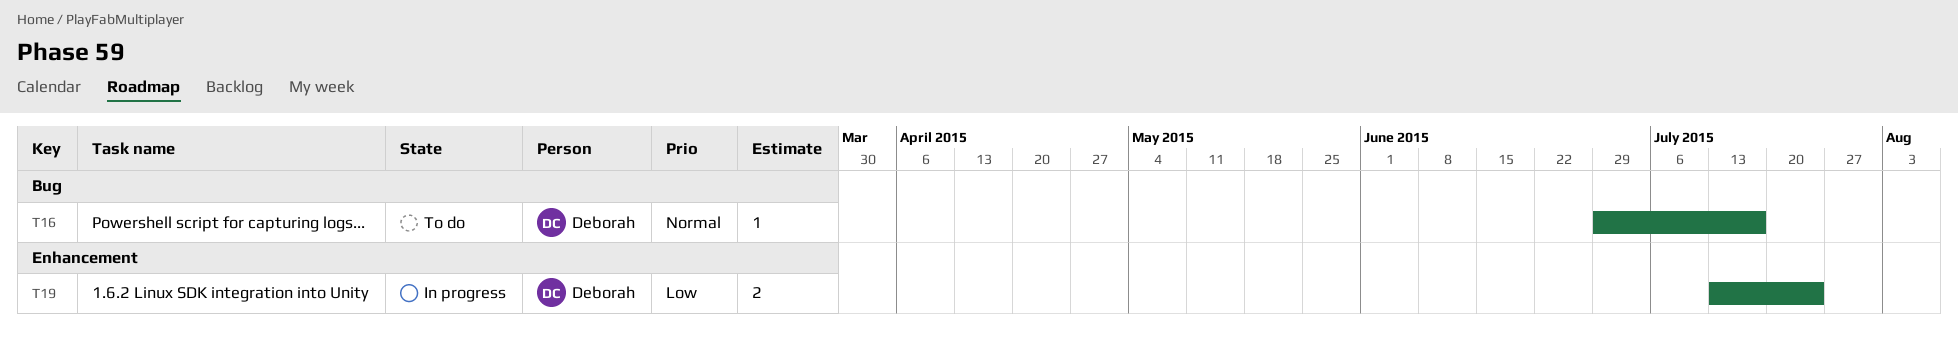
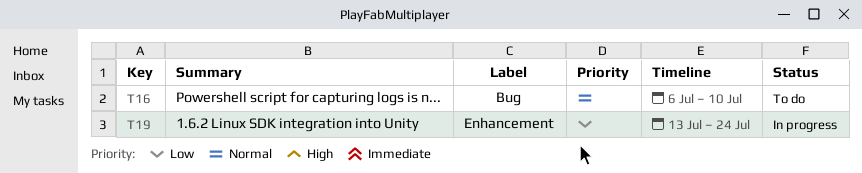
T16, start: Jun 29 -> Jul 6
T16, due: Jul 17 -> Jul 10

